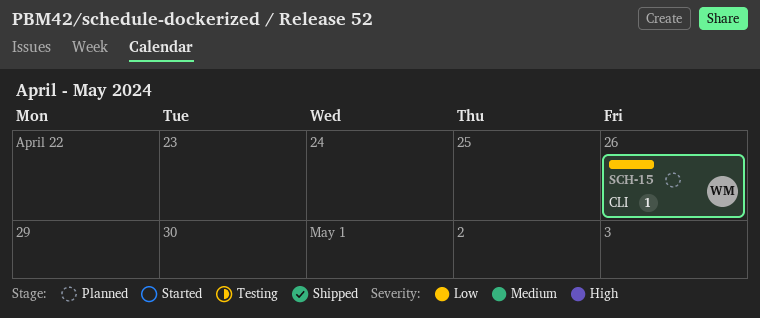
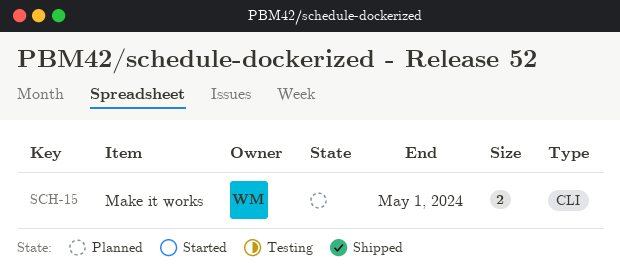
SCH-15, estimate: 1 -> 2
SCH-15, due: Apr 26 -> May 1

